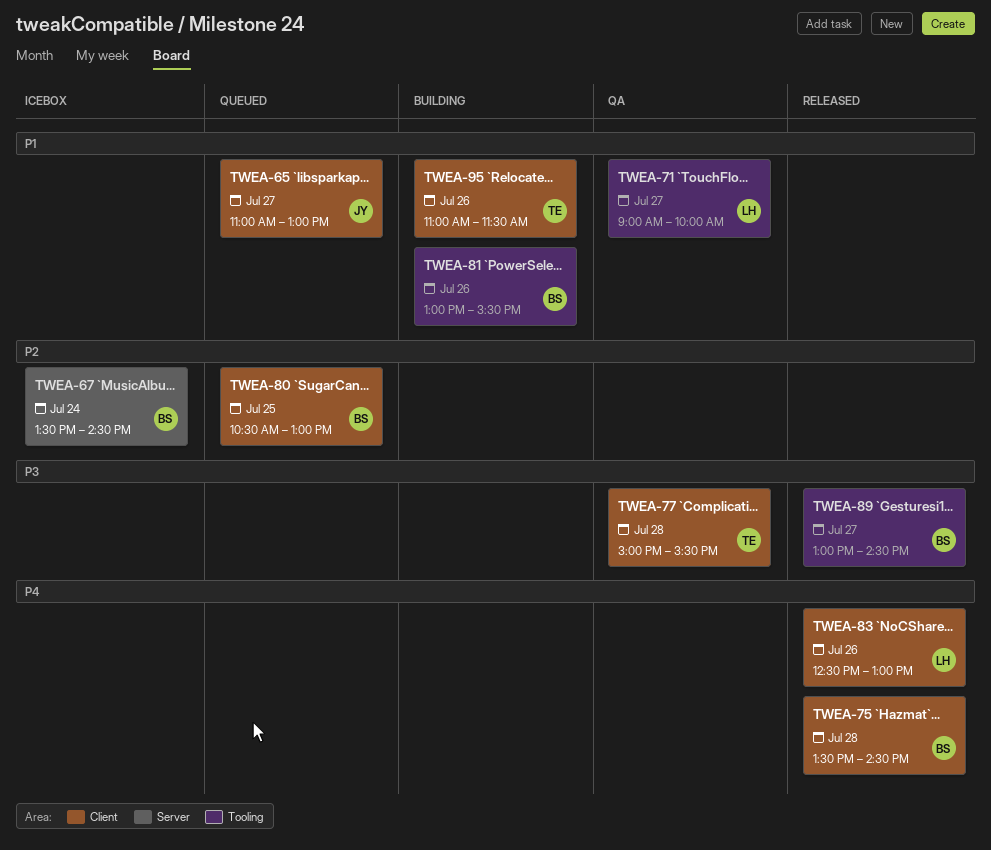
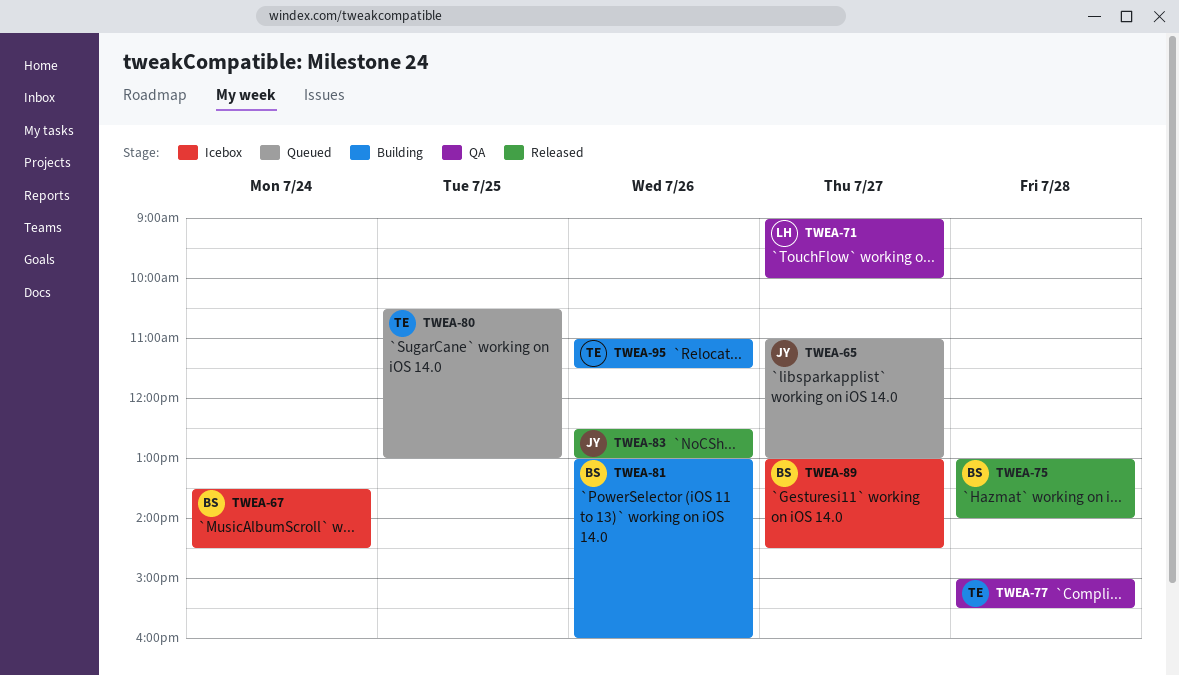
TWEA-75, begins: 13:30 -> 13:00
TWEA-75, ends: 14:30 -> 14:00
TWEA-80, owner: BS -> TE
TWEA-81, ends: 15:30 -> 16:00
TWEA-83, owner: LH -> JY
TWEA-89, status: Released -> Icebox

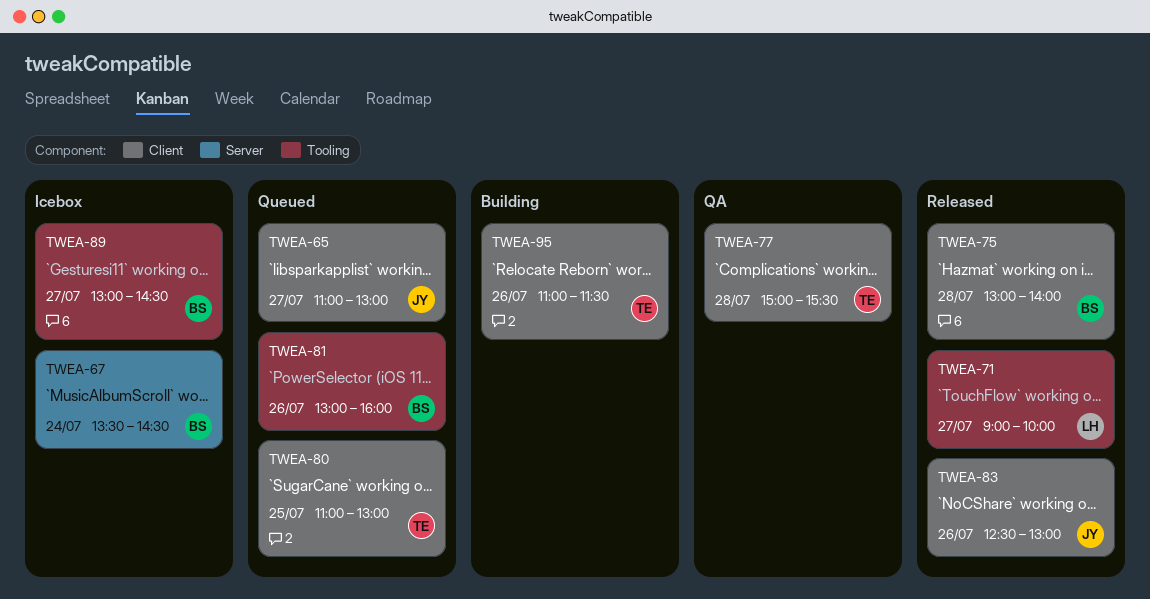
TWEA-71, status: QA -> Released
TWEA-80, begins: 10:30 -> 11:00
TWEA-81, status: Building -> Queued

